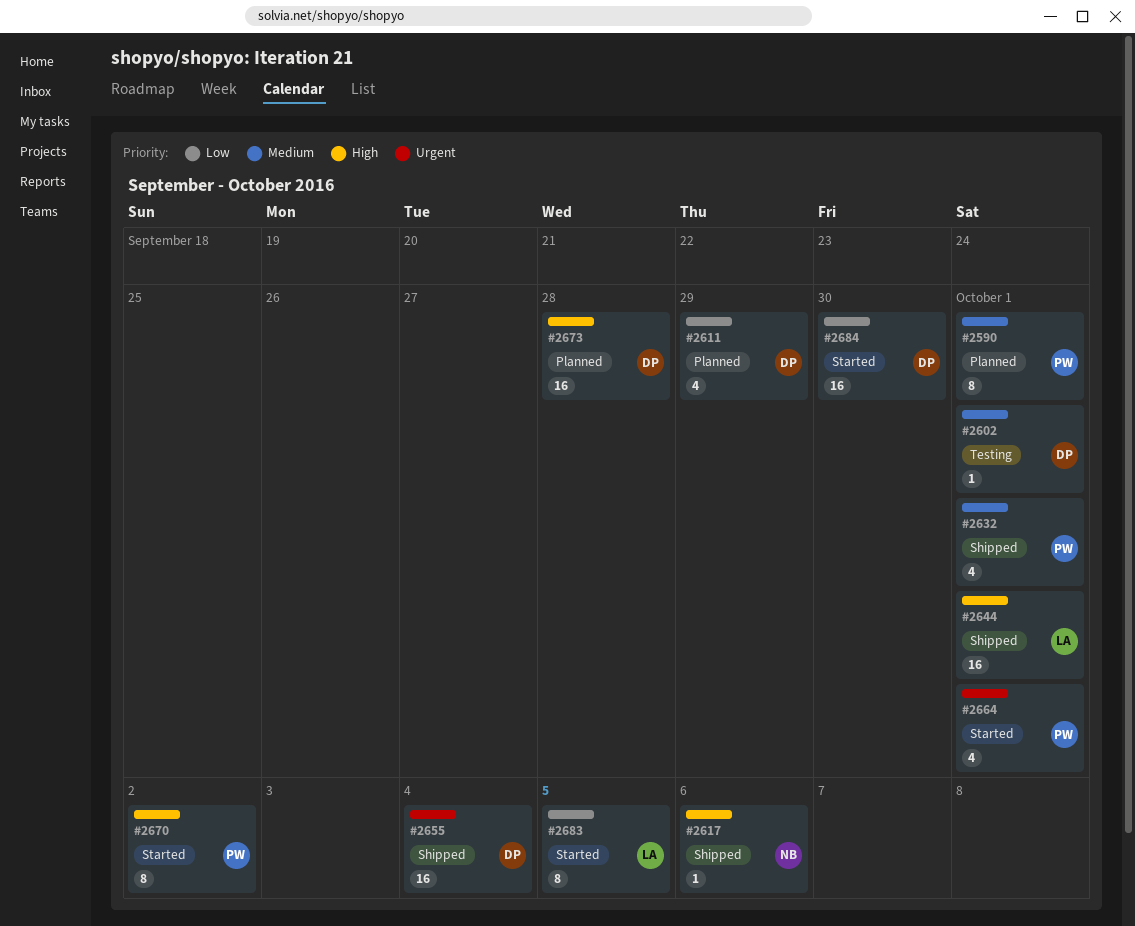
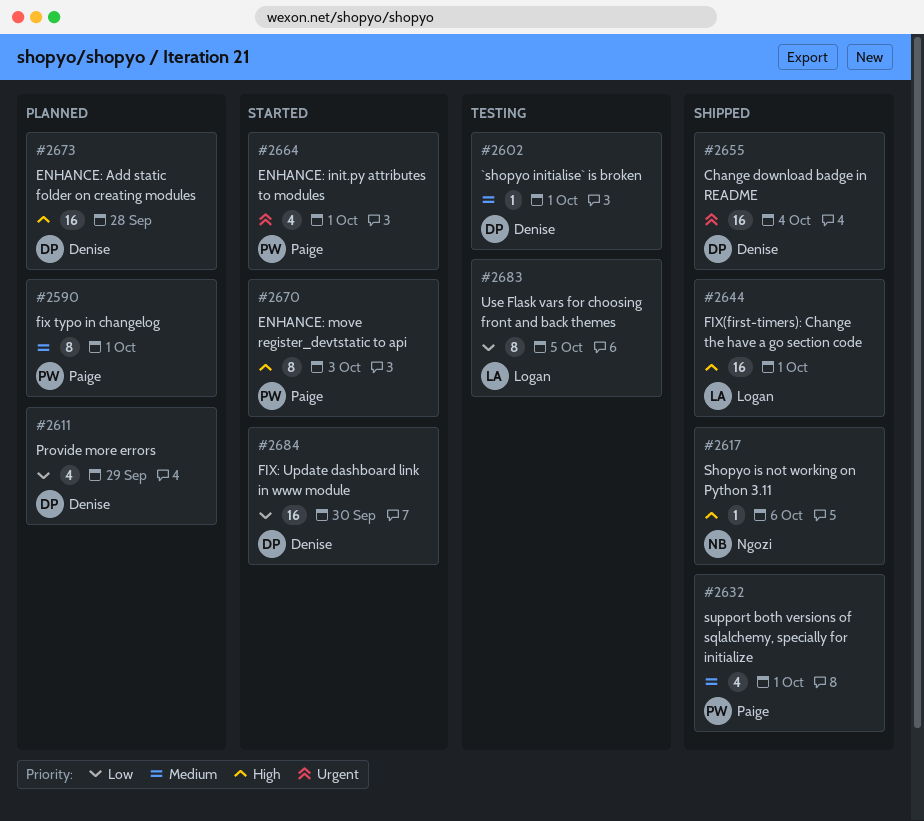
#2670, due: Oct 2 -> Oct 3
#2683, status: Started -> Testing

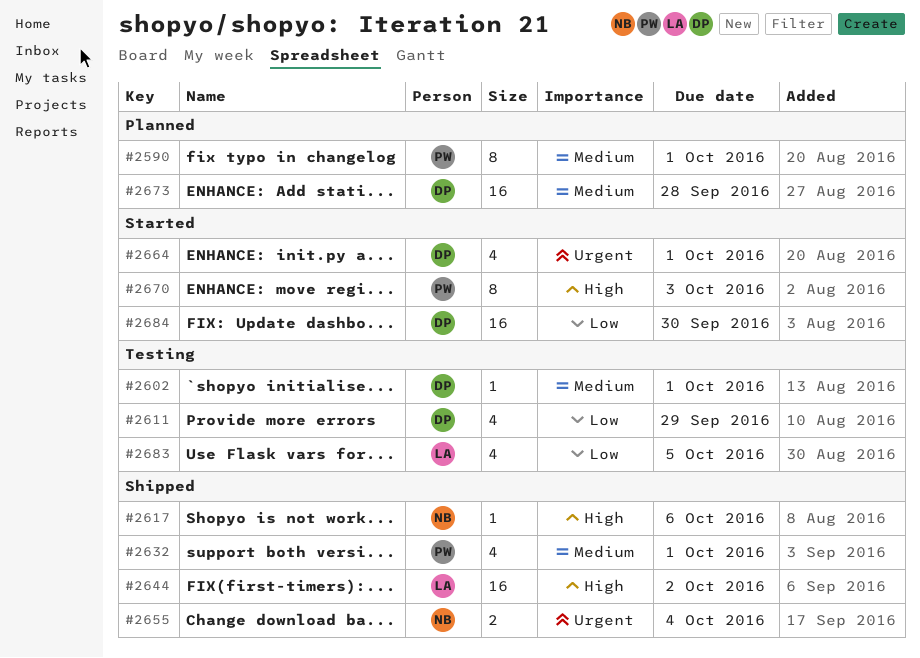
#2611, status: Planned -> Testing
#2644, due: Oct 1 -> Oct 2
#2655, owner: Denise -> Ngozi
#2655, estimate: 16 -> 2
#2664, owner: Paige -> Denise
#2673, priority: High -> Medium
#2683, estimate: 8 -> 4

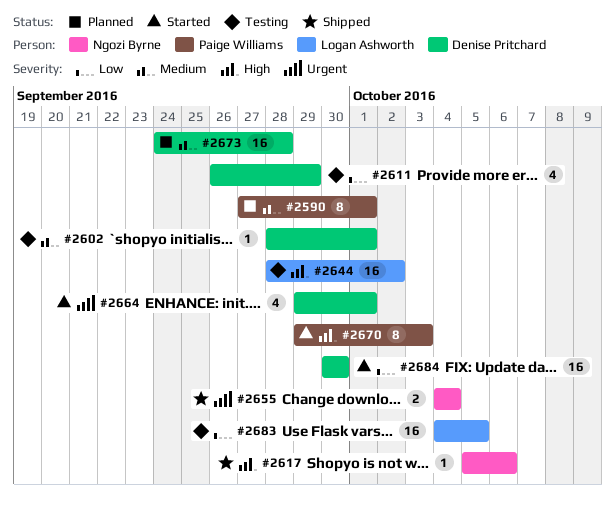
#2632: present -> none
#2644, status: Shipped -> Testing
#2683, estimate: 4 -> 16

